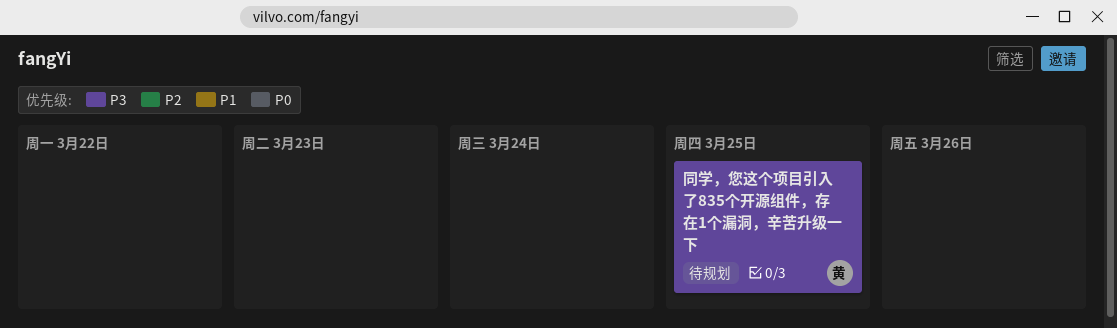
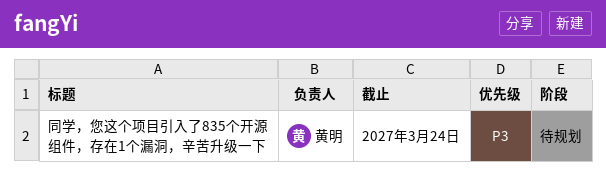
同学，您这个项目引入了835个开源组件，存在1个漏洞，辛苦升级一下, due: Mar 25 -> Mar 24

